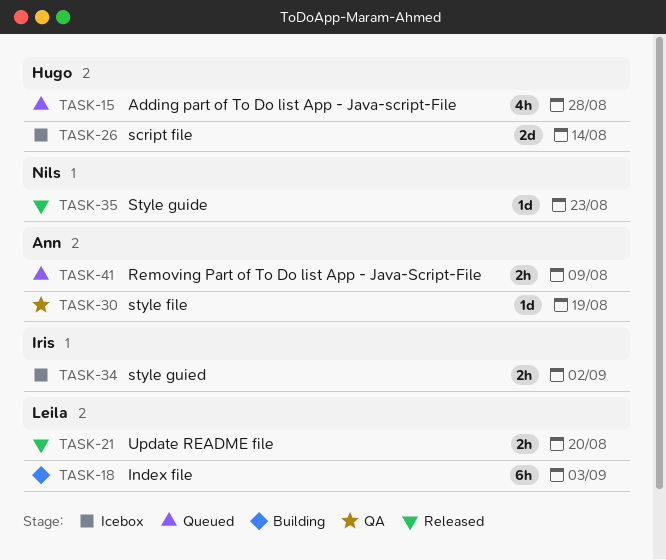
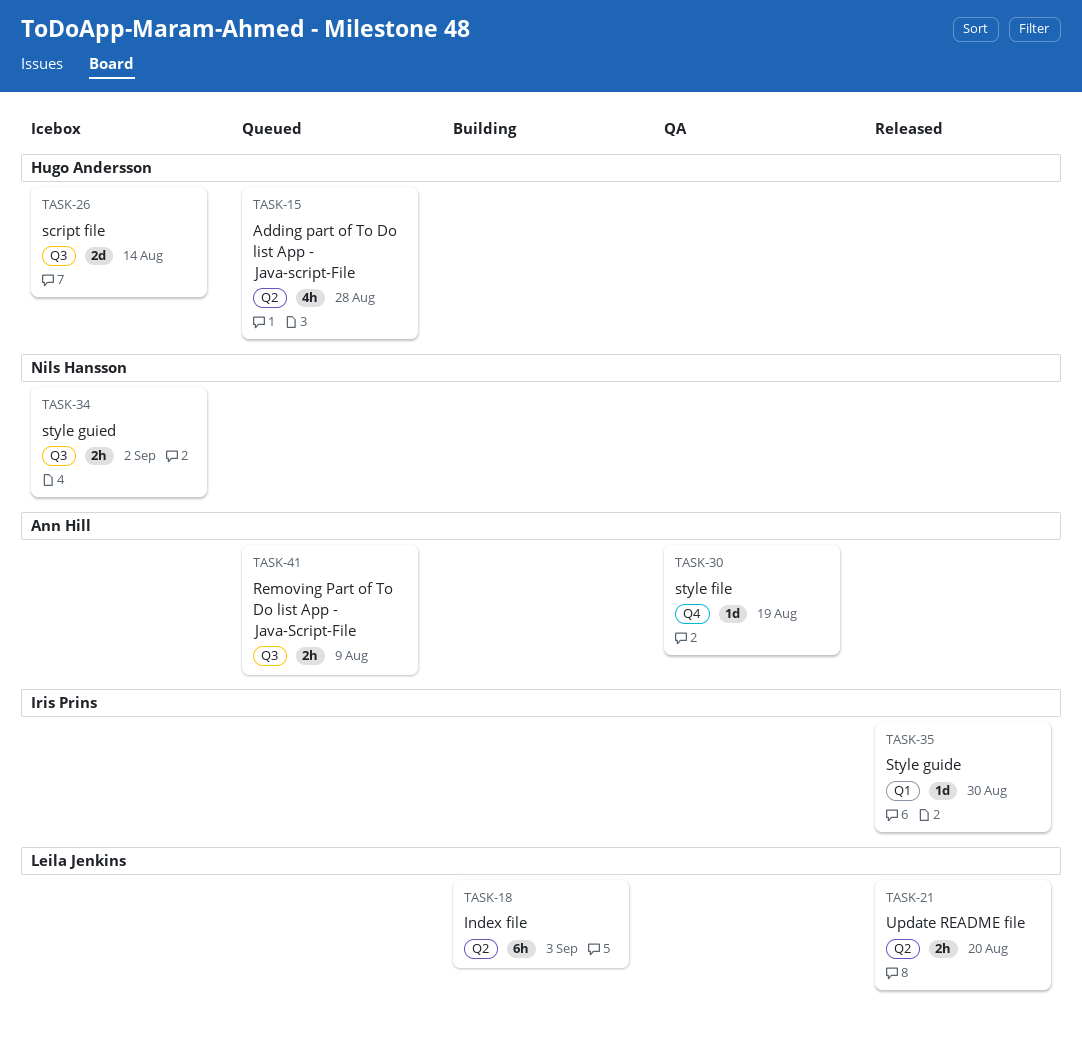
TASK-34, owner: Iris Prins -> Nils Hansson
TASK-35, owner: Nils Hansson -> Iris Prins
TASK-35, due: Aug 23 -> Aug 30

